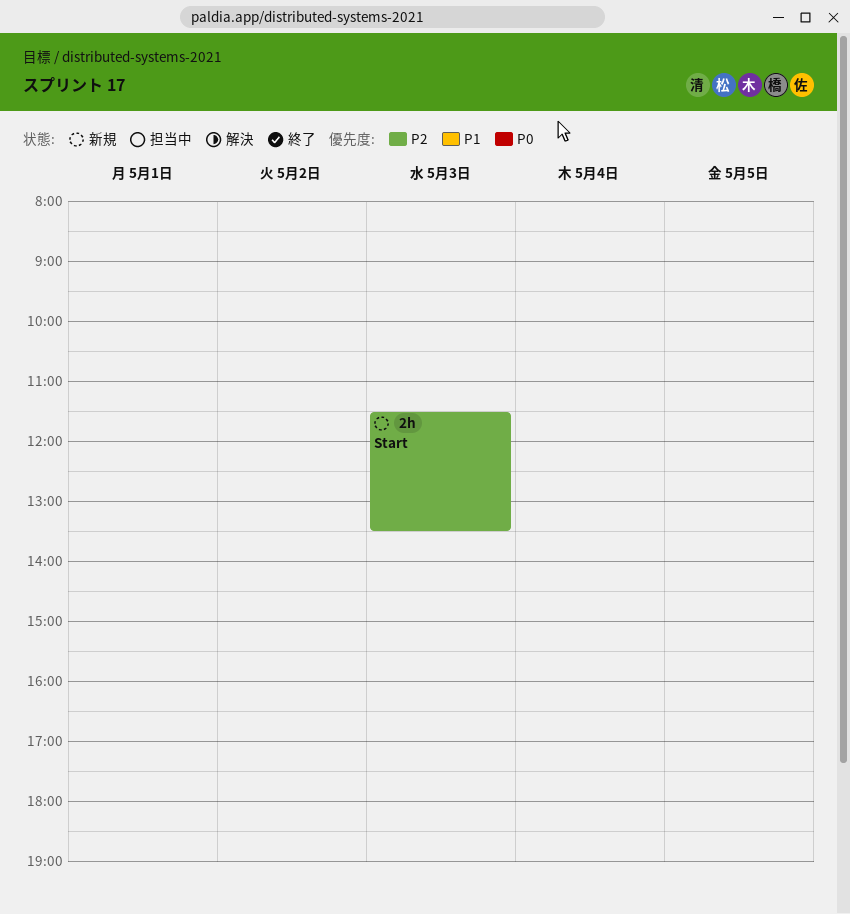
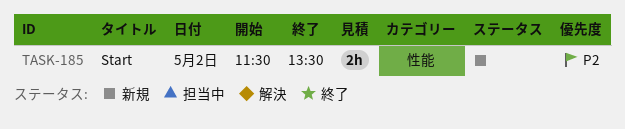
Start, day: May 3 -> May 2

